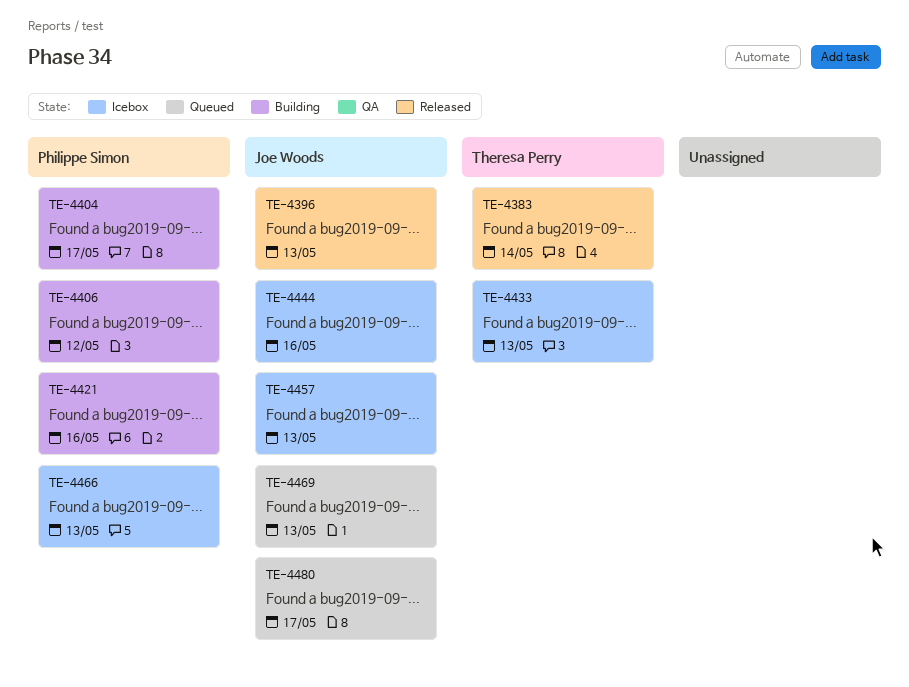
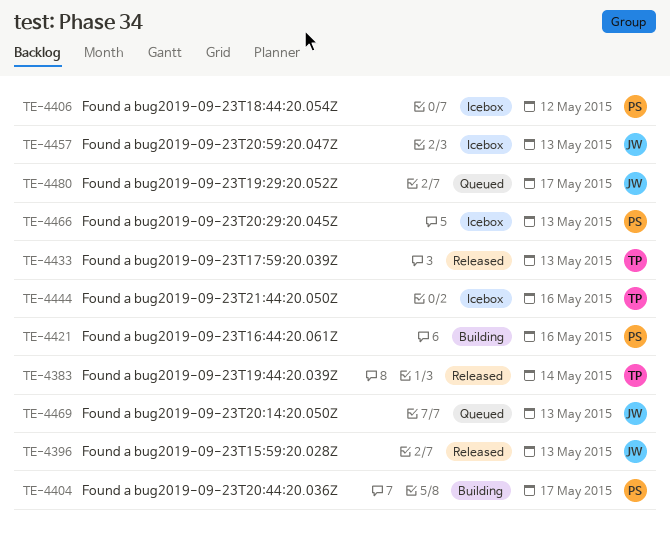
TE-4406, status: Building -> Icebox
TE-4433, status: Icebox -> Released
TE-4444, owner: Joe Woods -> Theresa Perry

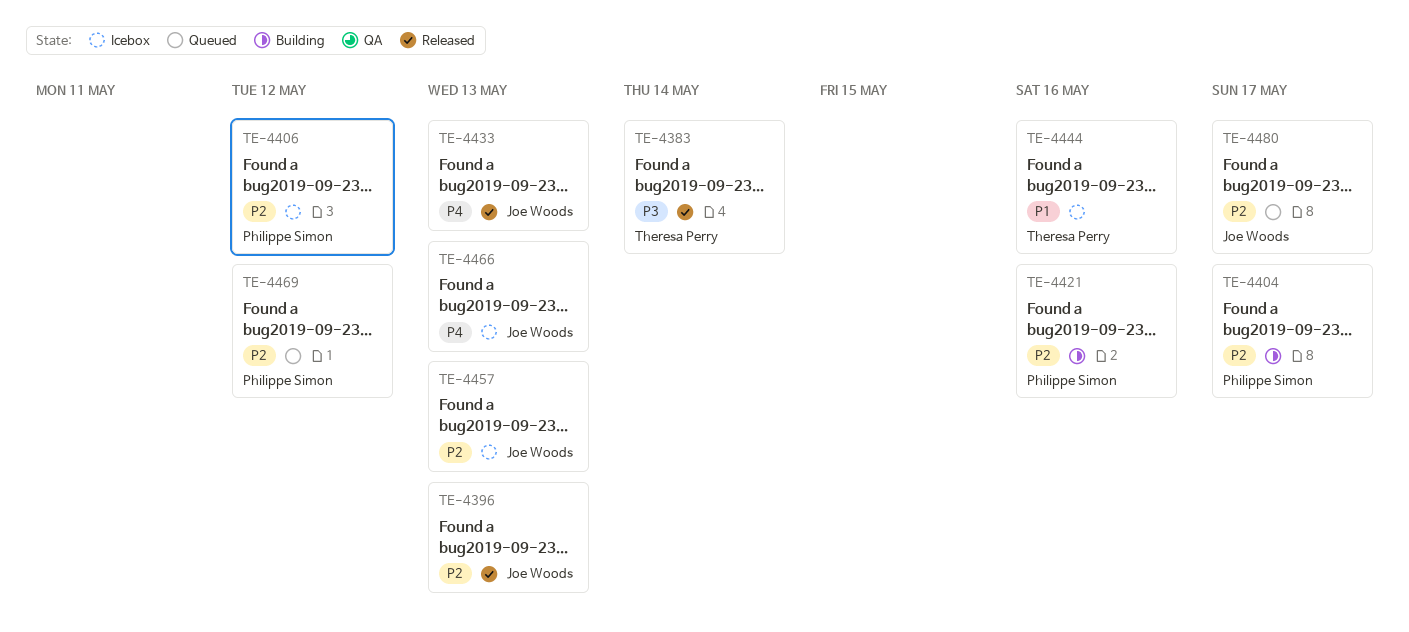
TE-4433, owner: Theresa Perry -> Joe Woods
TE-4466, owner: Philippe Simon -> Joe Woods
TE-4469, owner: Joe Woods -> Philippe Simon
TE-4469, due: May 13 -> May 12

